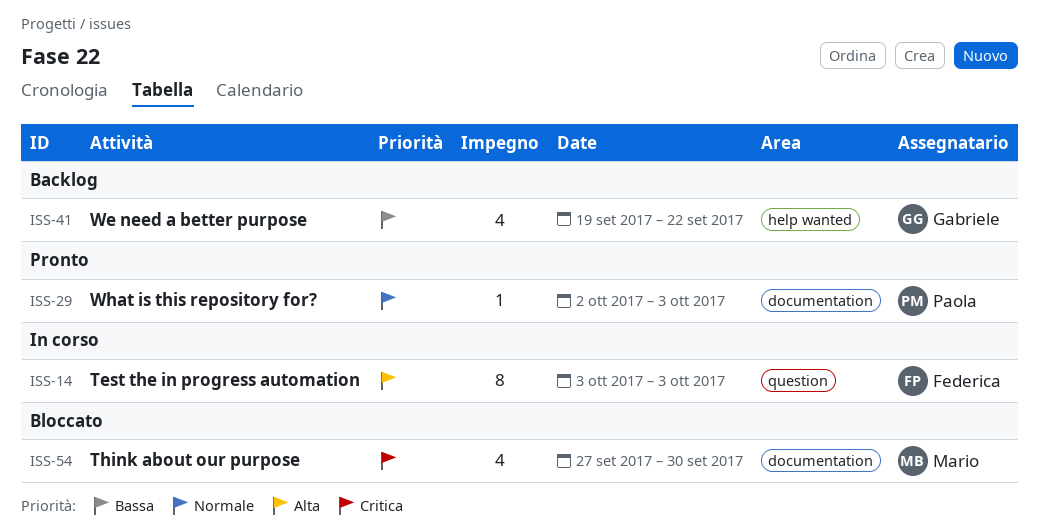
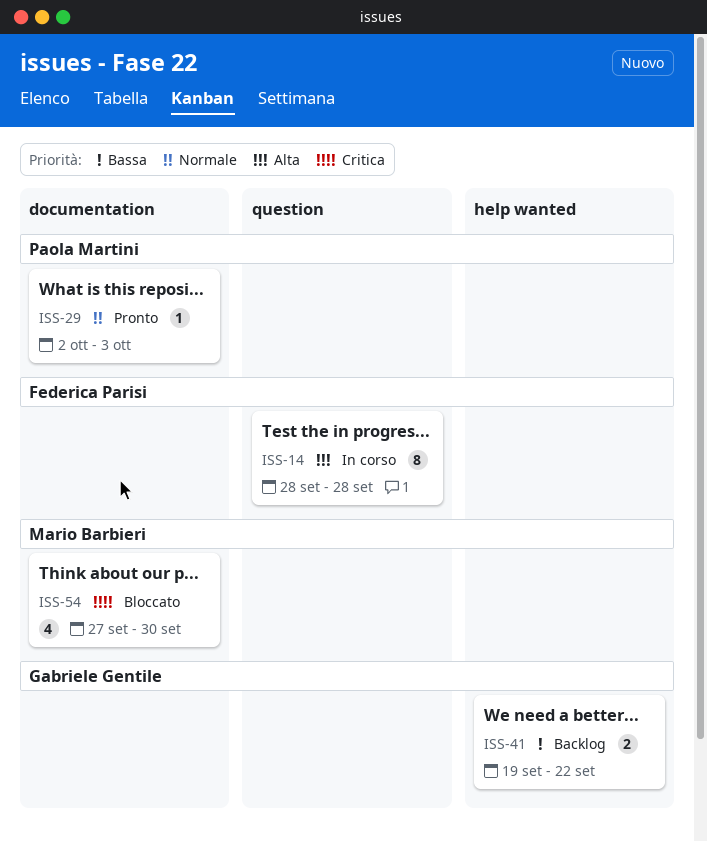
ISS-14, start: Oct 3 -> Sep 28
ISS-14, due: Oct 3 -> Sep 28
ISS-41, estimate: 4 -> 2

